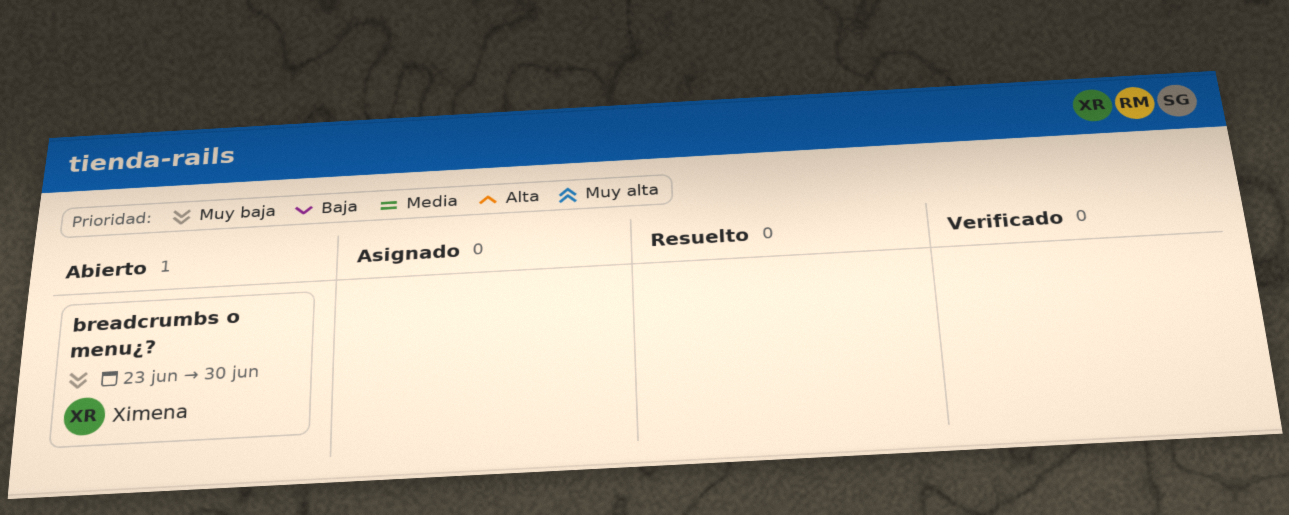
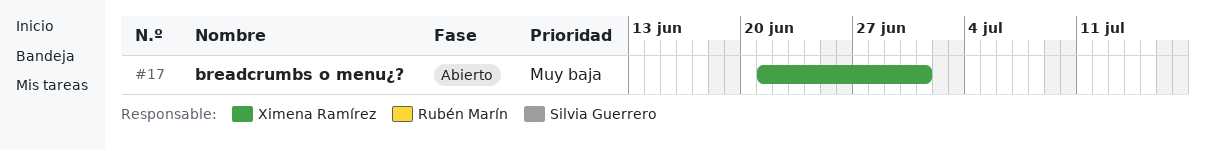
breadcrumbs o menu¿?, start: Jun 23 -> Jun 21
breadcrumbs o menu¿?, due: Jun 30 -> Jul 1

